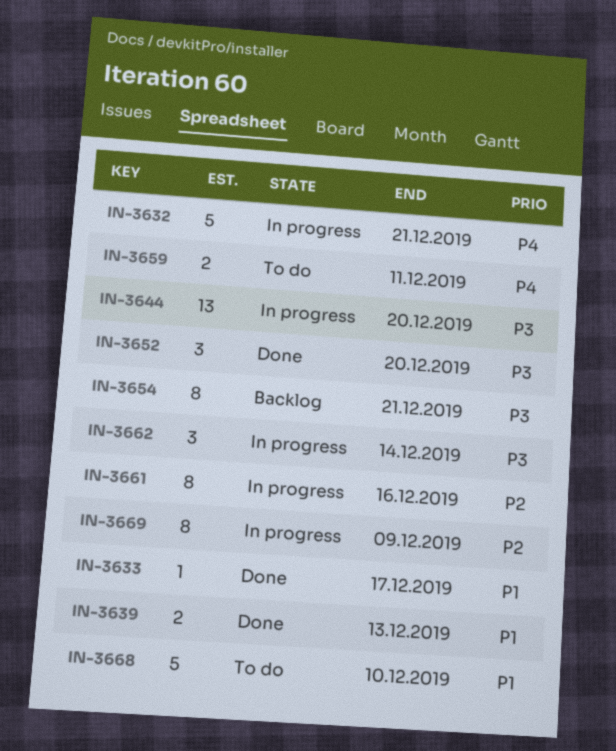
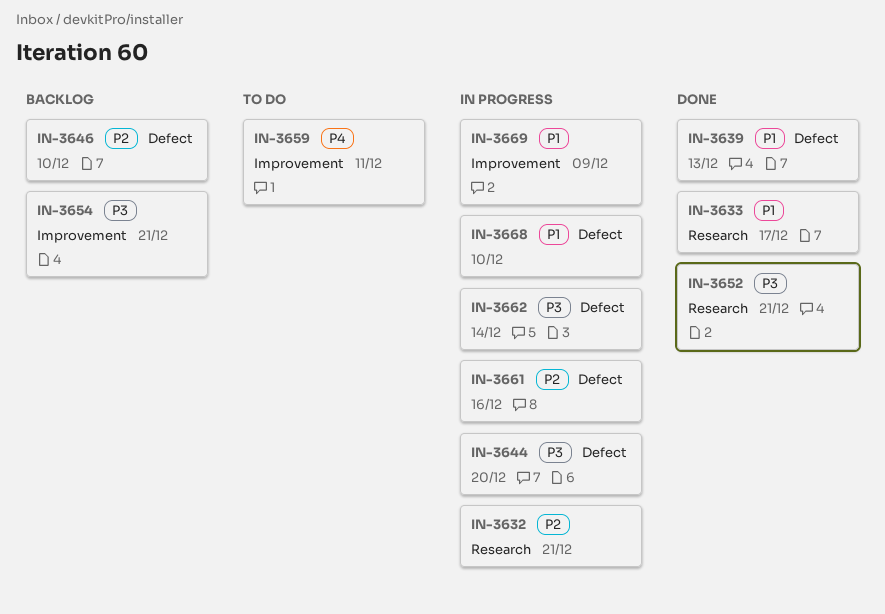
IN-3632, priority: P4 -> P2
IN-3646: none -> present
IN-3652, due: Dec 20 -> Dec 21
IN-3668, status: To do -> In progress
IN-3669, priority: P2 -> P1

